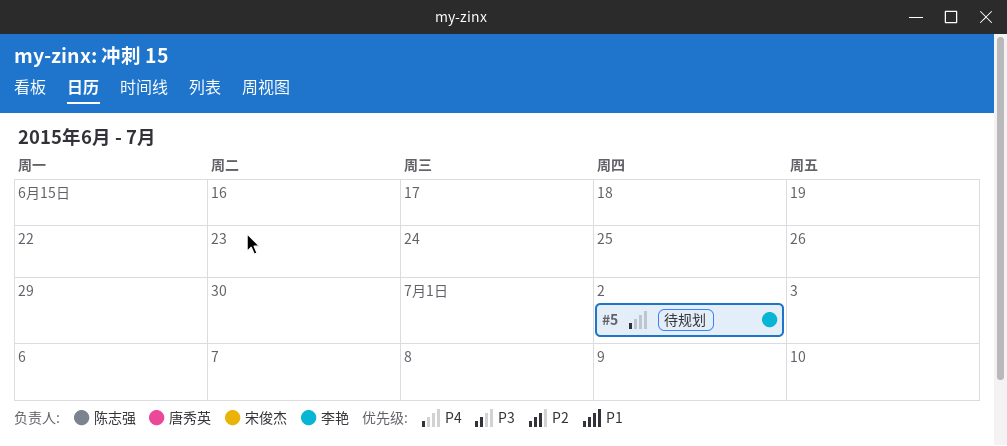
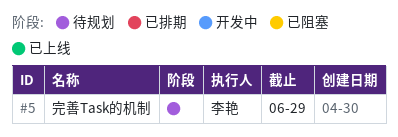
#5, due: Jul 2 -> Jun 29

